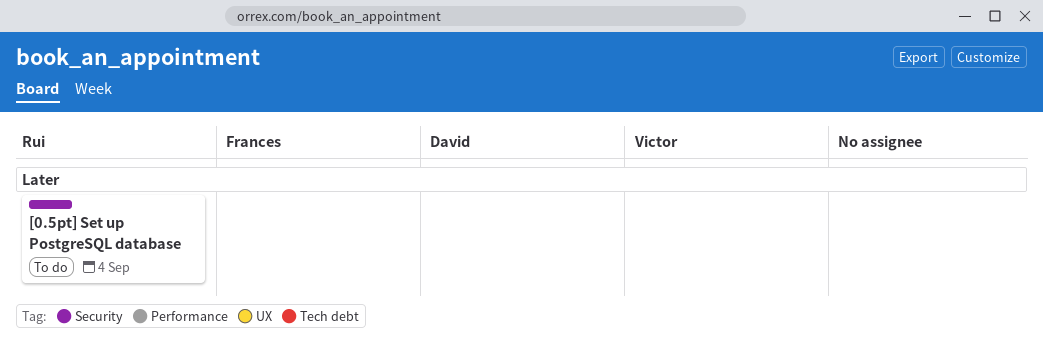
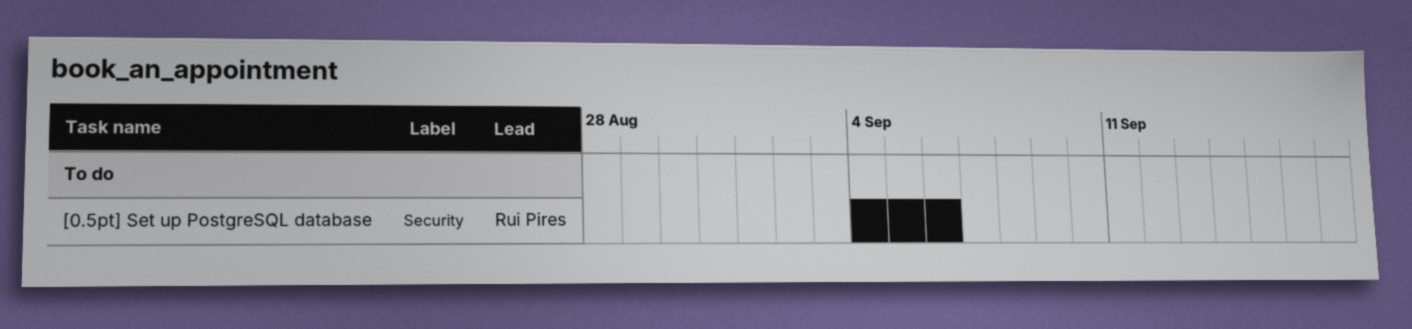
[0.5pt] Set up PostgreSQL database, due: Sep 4 -> Sep 6

